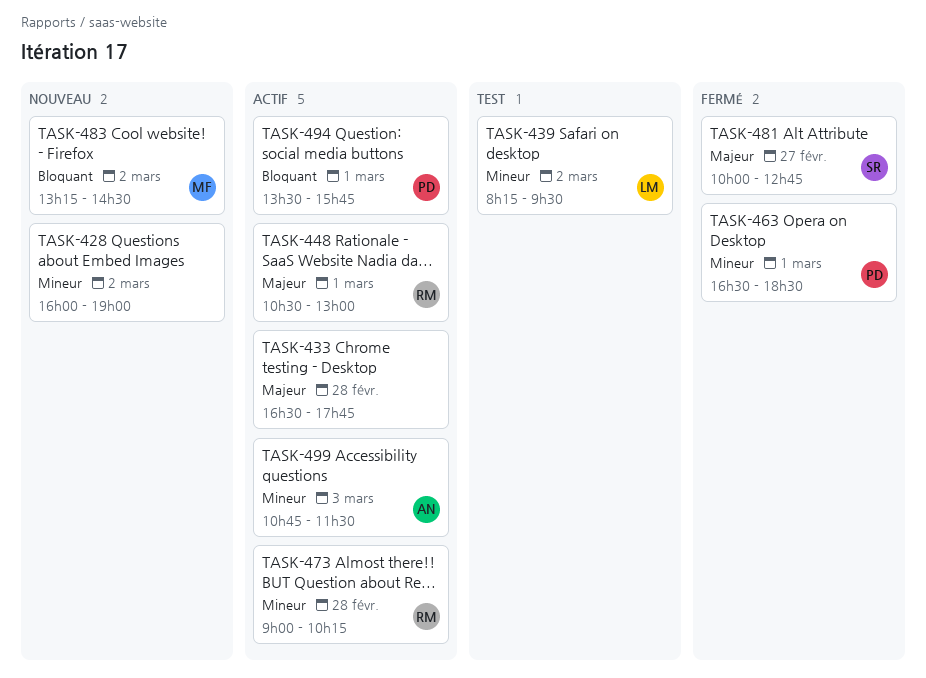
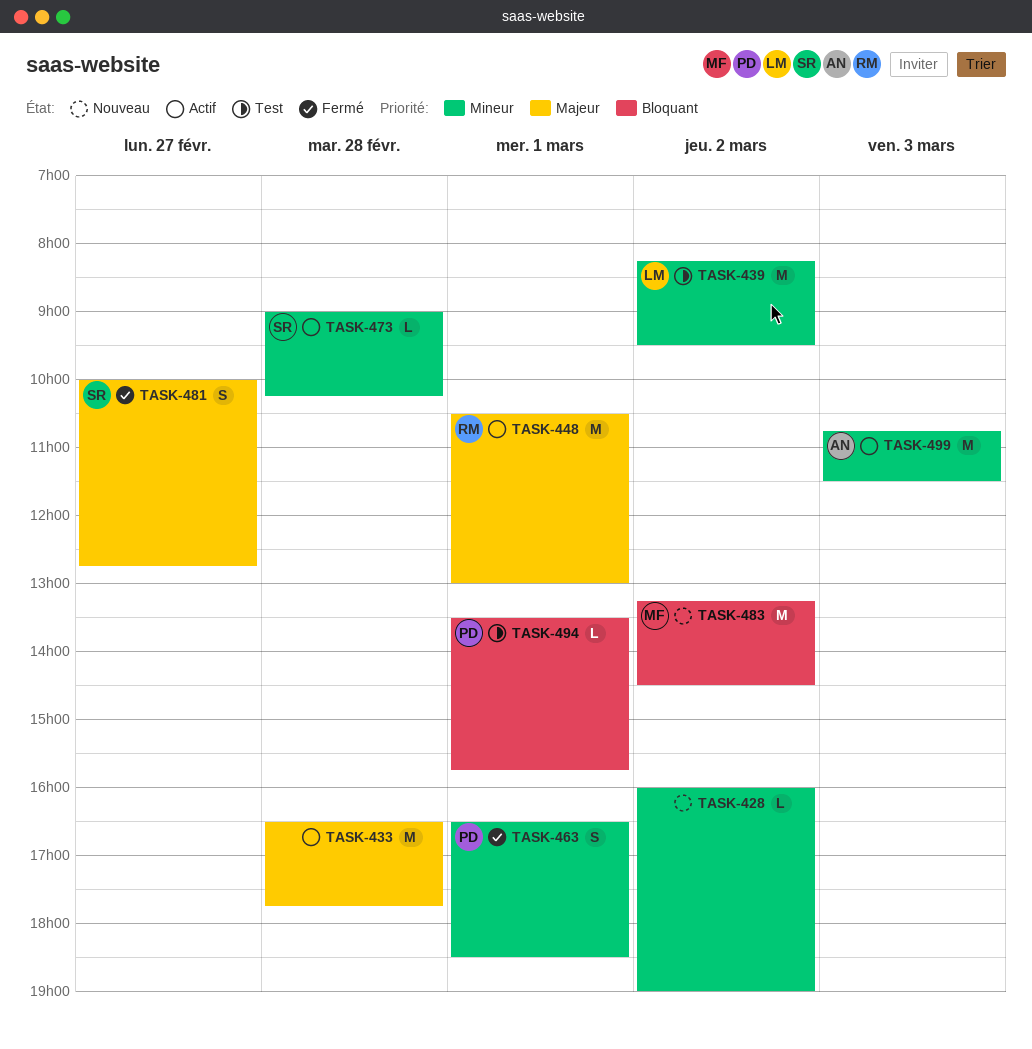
TASK-473, owner: RM -> SR
TASK-494, status: Actif -> Test

